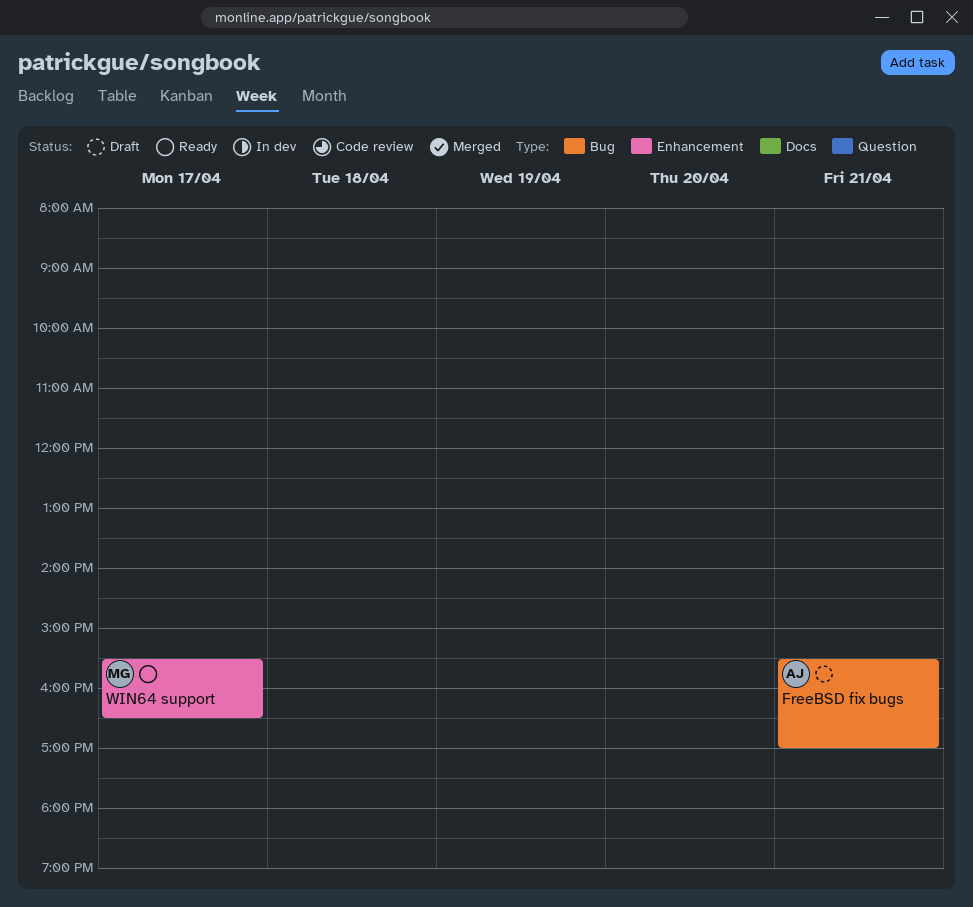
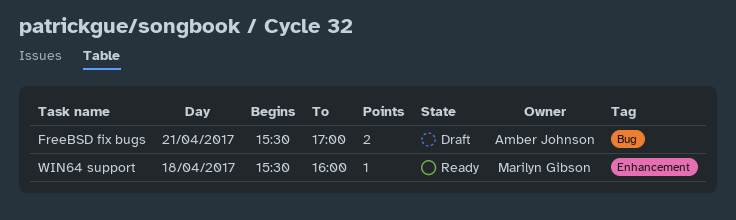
WIN64 support, day: Apr 17 -> Apr 18
WIN64 support, ends: 16:30 -> 16:00

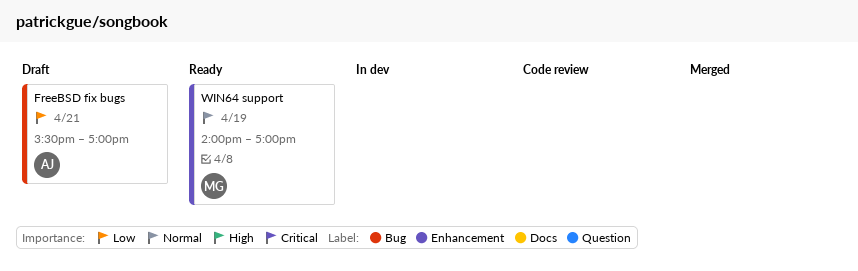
WIN64 support, day: Apr 18 -> Apr 19
WIN64 support, begins: 15:30 -> 14:00
WIN64 support, ends: 16:00 -> 17:00

